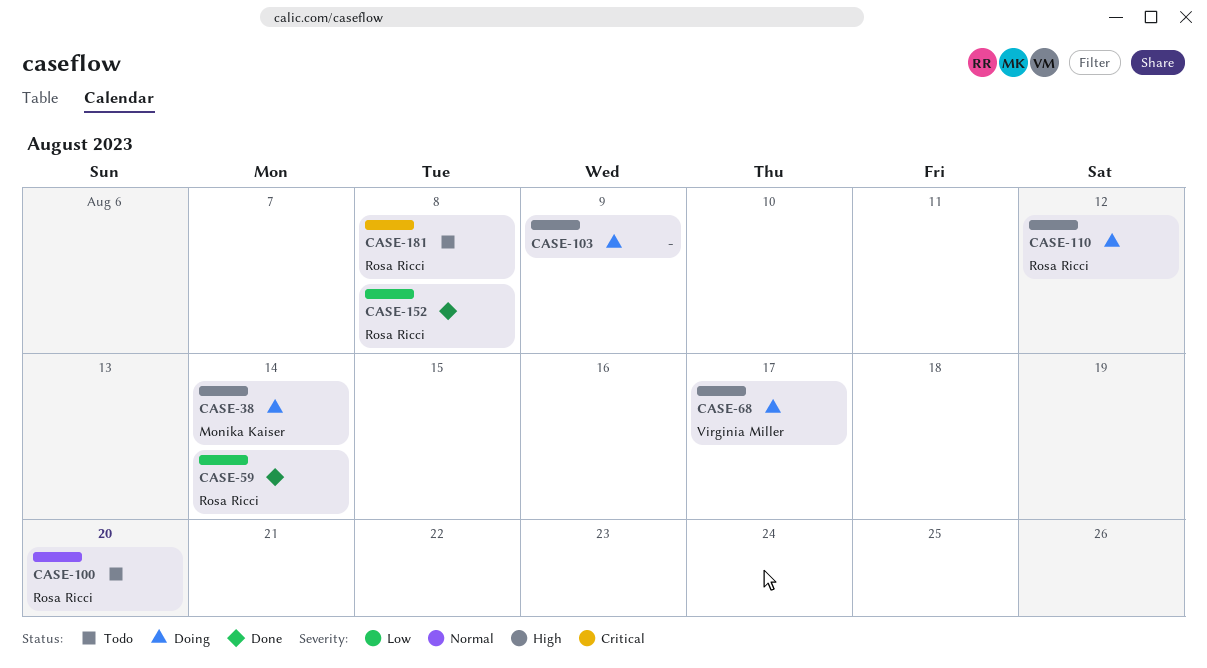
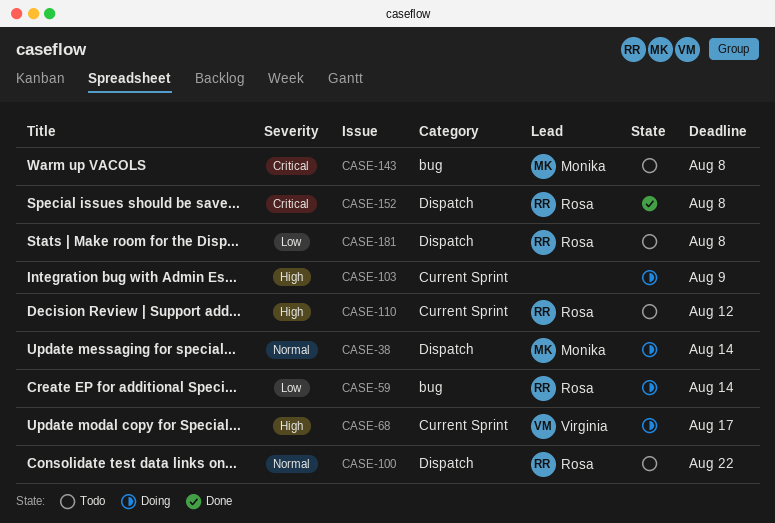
CASE-38, priority: High -> Normal
CASE-59, status: Done -> Doing
CASE-100, due: Aug 20 -> Aug 22
CASE-110, status: Doing -> Todo
CASE-143: none -> present
CASE-152, priority: Low -> Critical
CASE-181, priority: Critical -> Low

